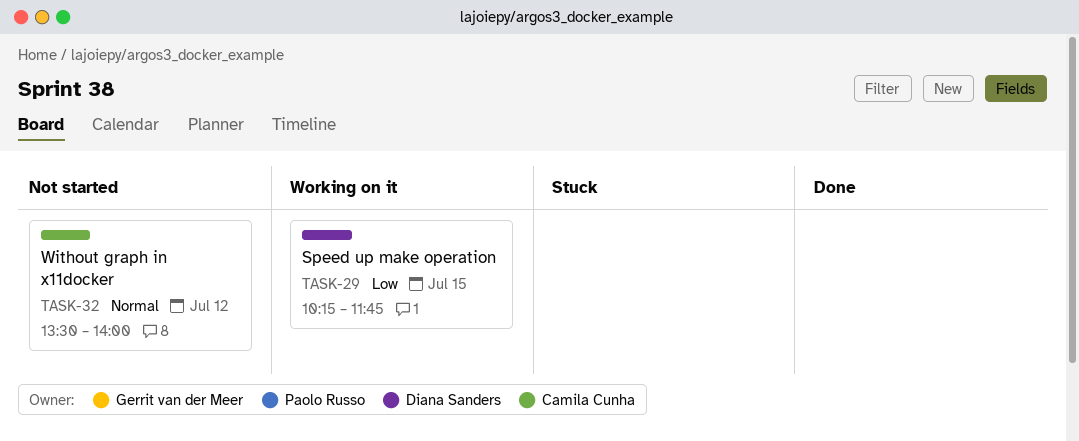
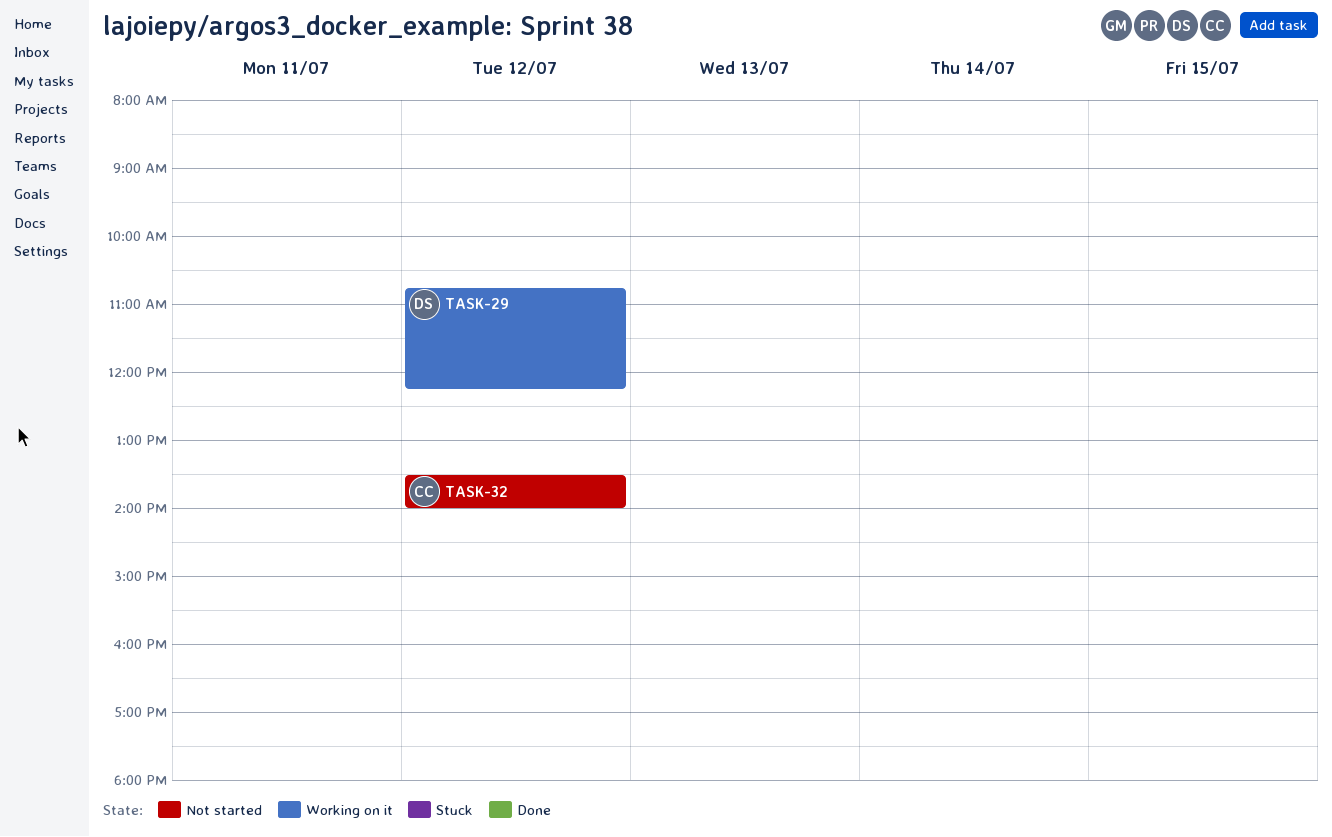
TASK-29, day: Jul 15 -> Jul 12
TASK-29, begins: 10:15 -> 10:45
TASK-29, ends: 11:45 -> 12:15

